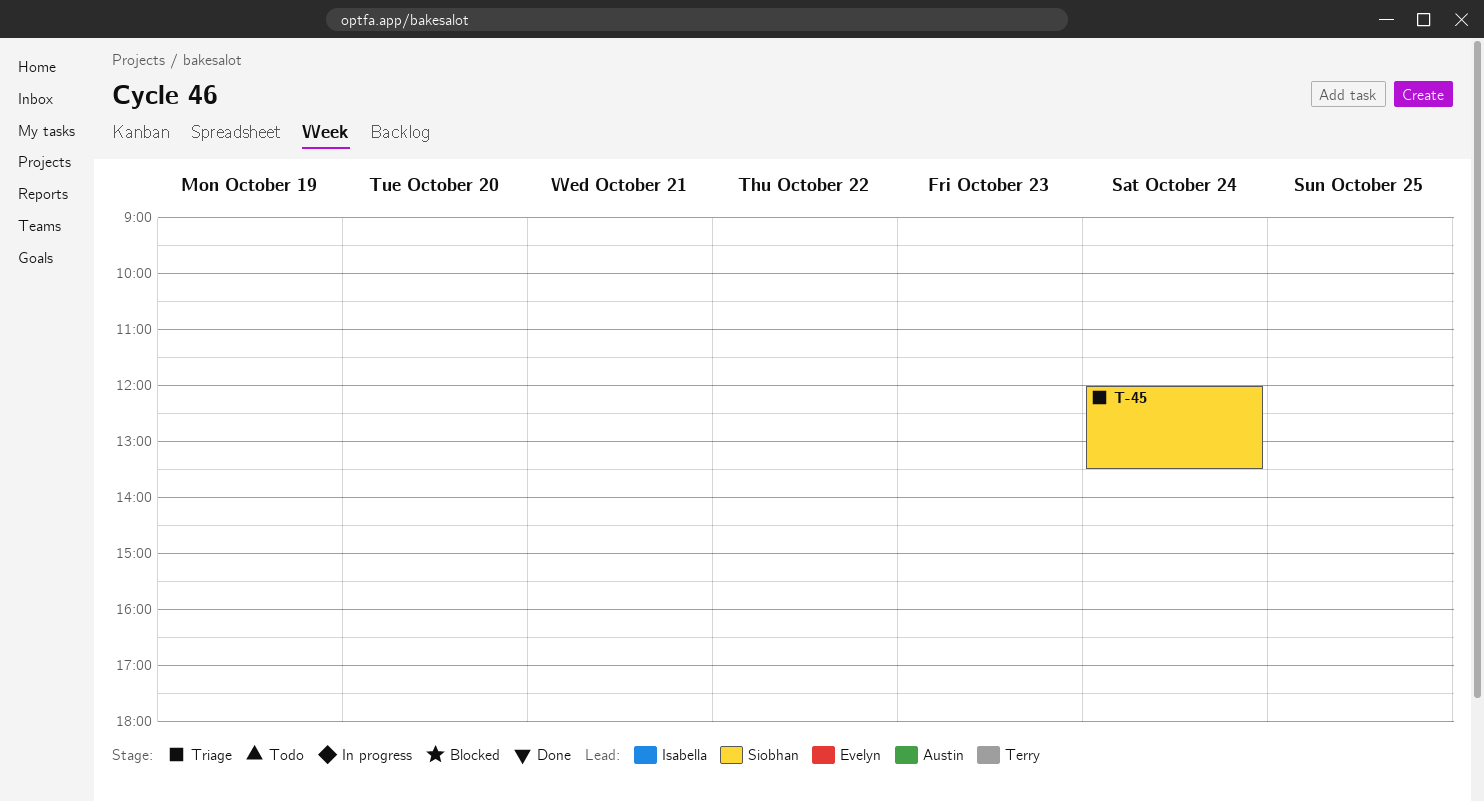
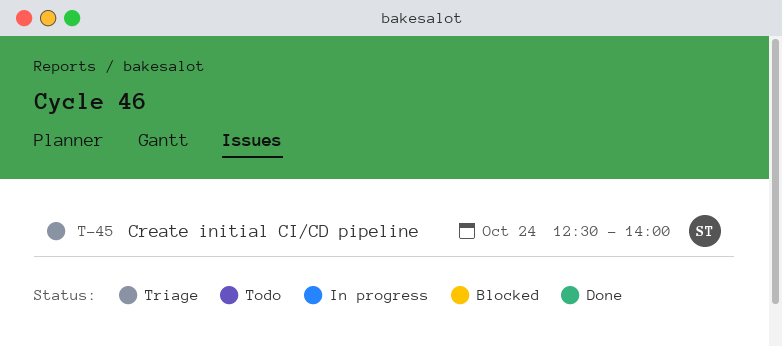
T-45, begins: 12:00 -> 12:30
T-45, ends: 13:30 -> 14:00

